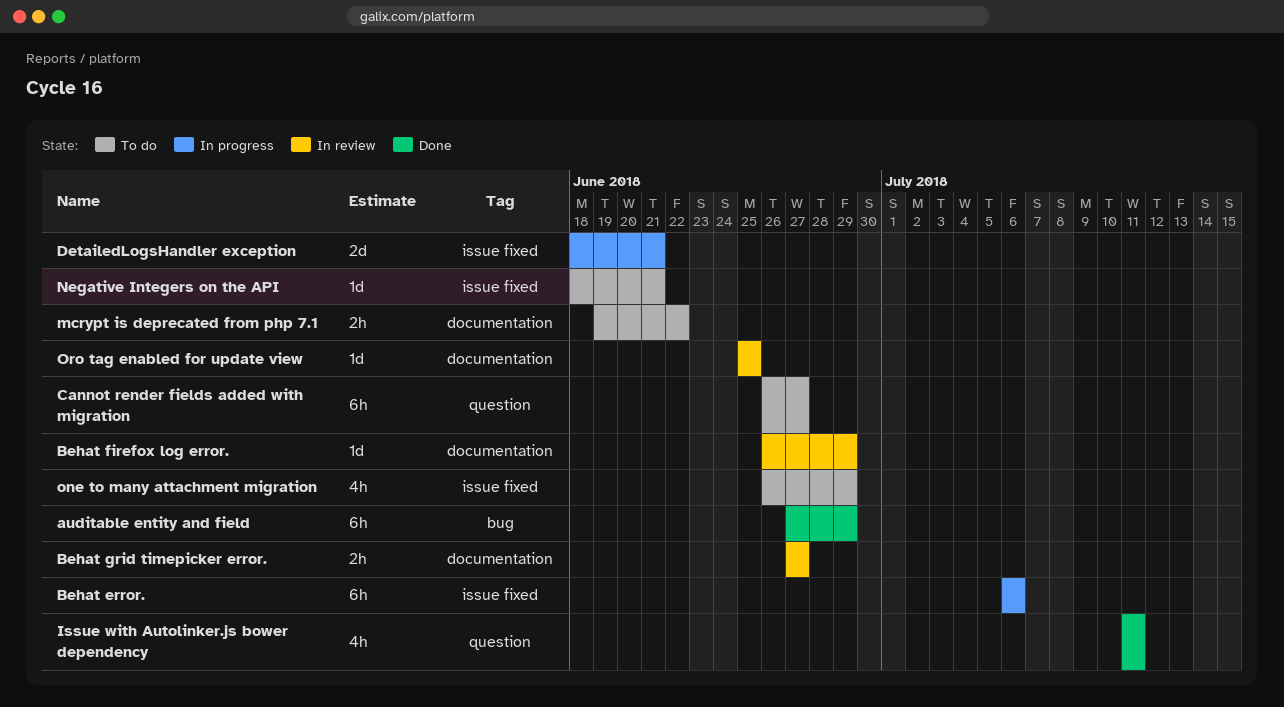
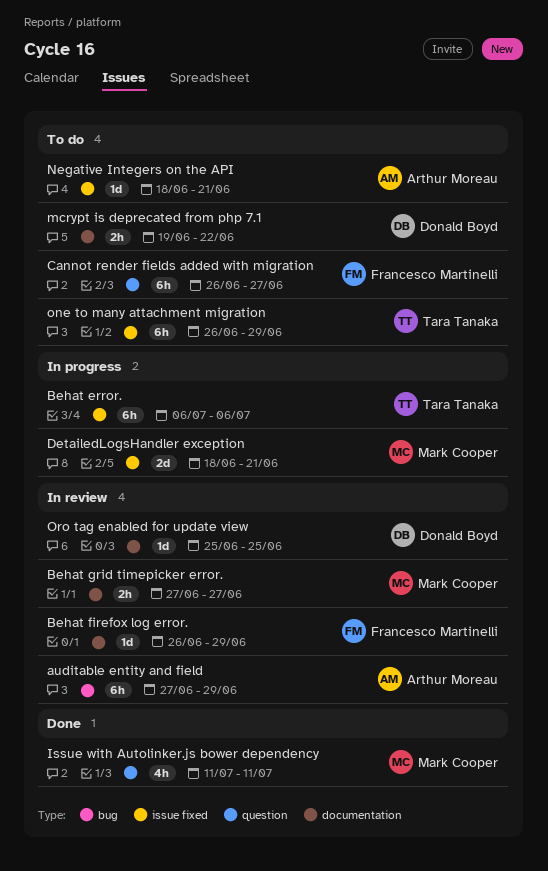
auditable entity and field, status: Done -> In review
one to many attachment migration, estimate: 4h -> 6h

